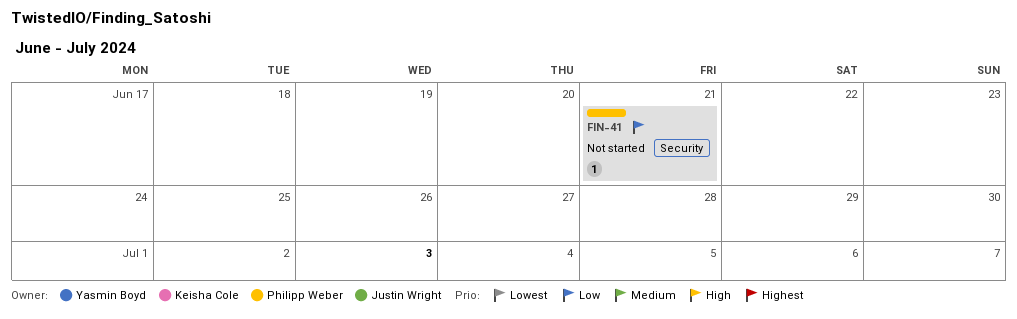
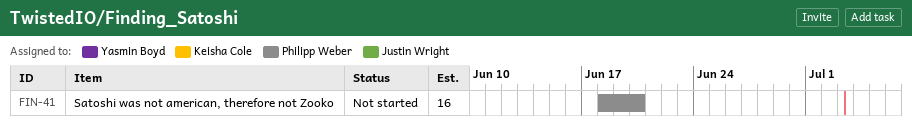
FIN-41, estimate: 1 -> 16
FIN-41, due: Jun 21 -> Jun 20

